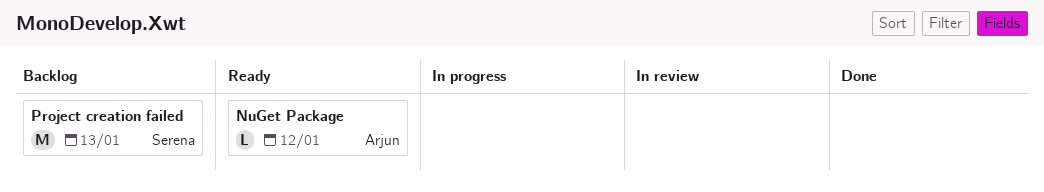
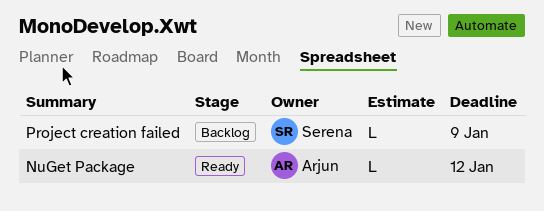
Project creation failed, estimate: M -> L
Project creation failed, due: Jan 13 -> Jan 9

